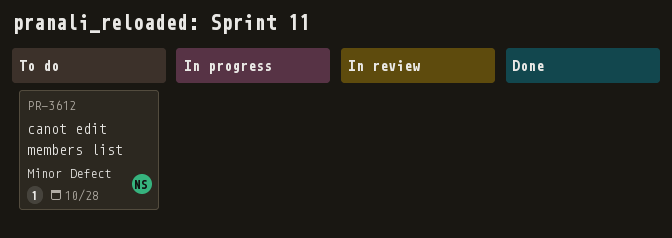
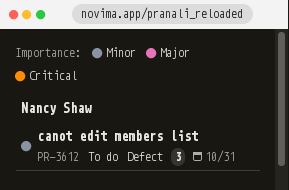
PR-3612, estimate: 1 -> 3
PR-3612, due: Oct 28 -> Oct 31

